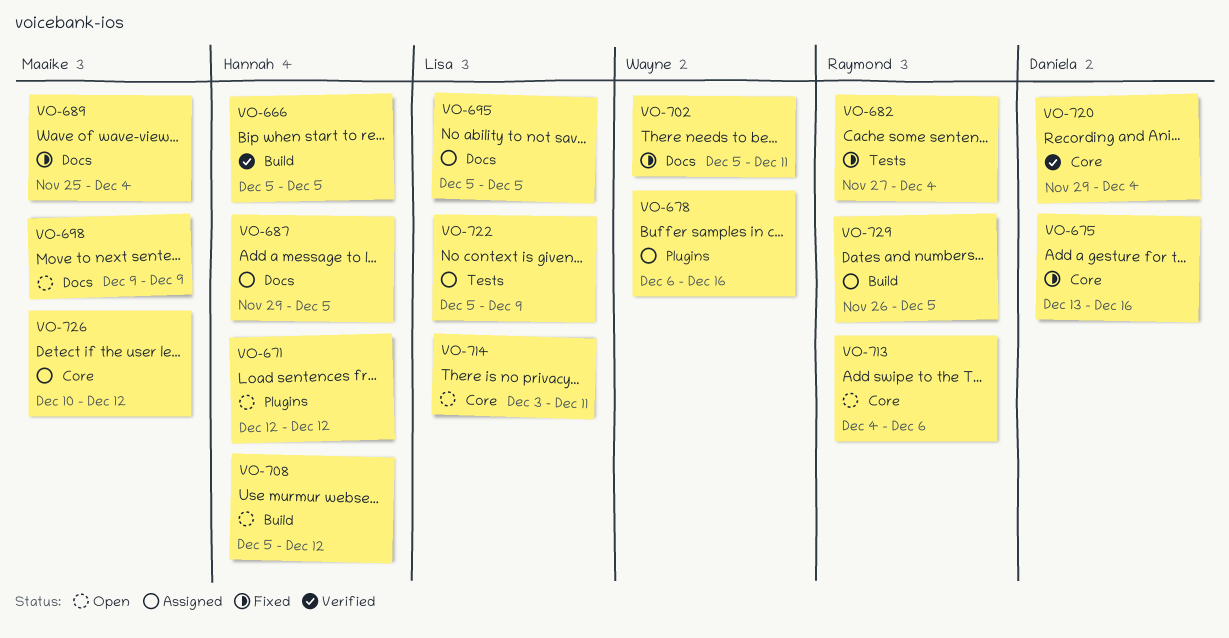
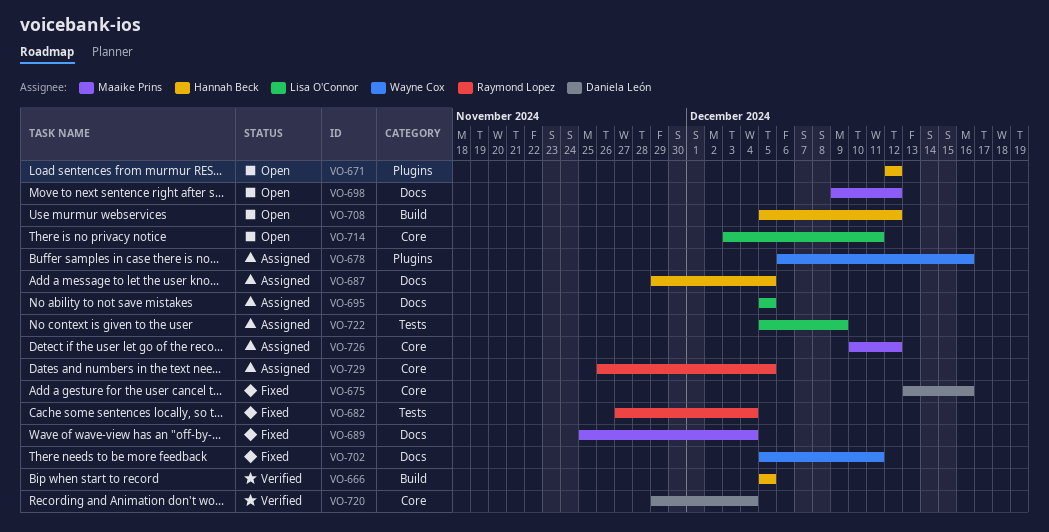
VO-698, due: Dec 9 -> Dec 12
VO-713: present -> none
VO-729, label: Build -> Core

